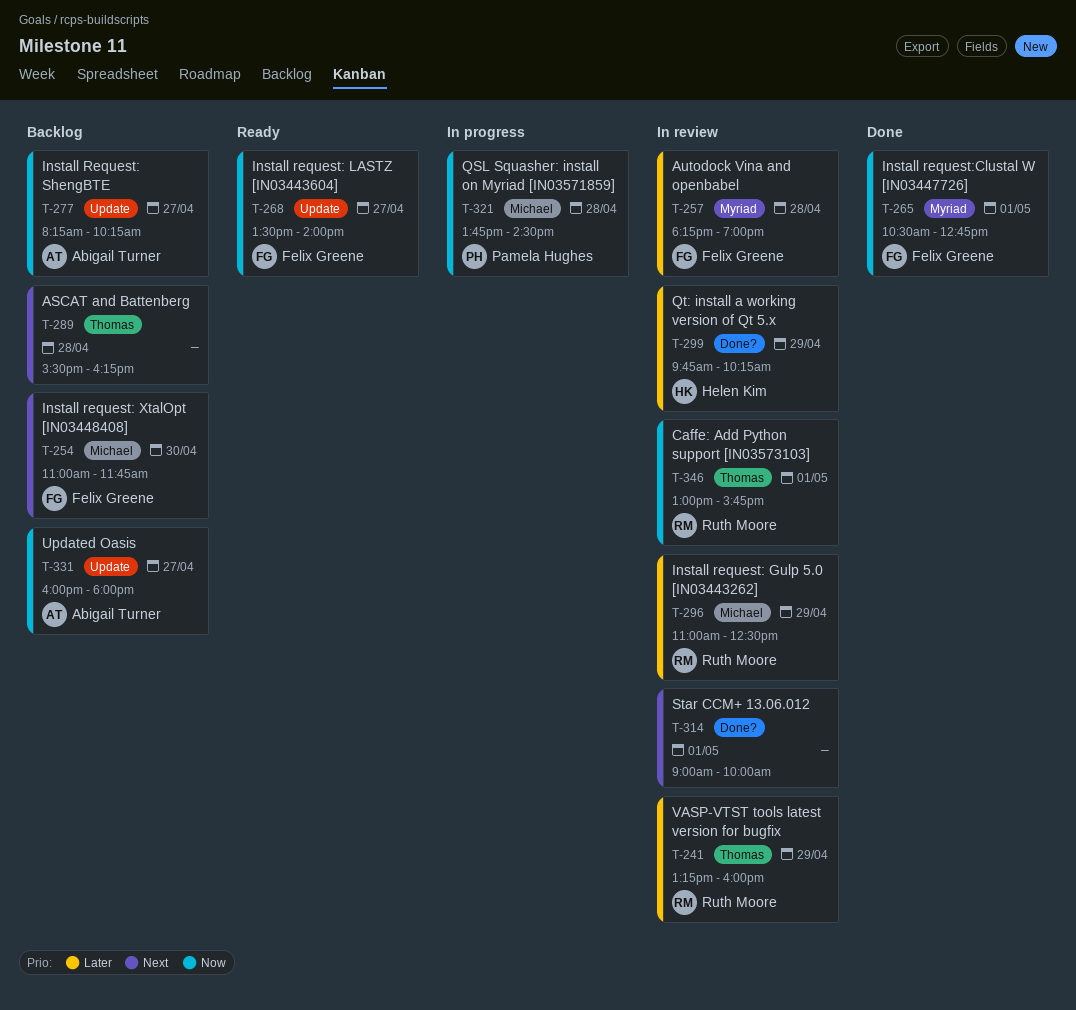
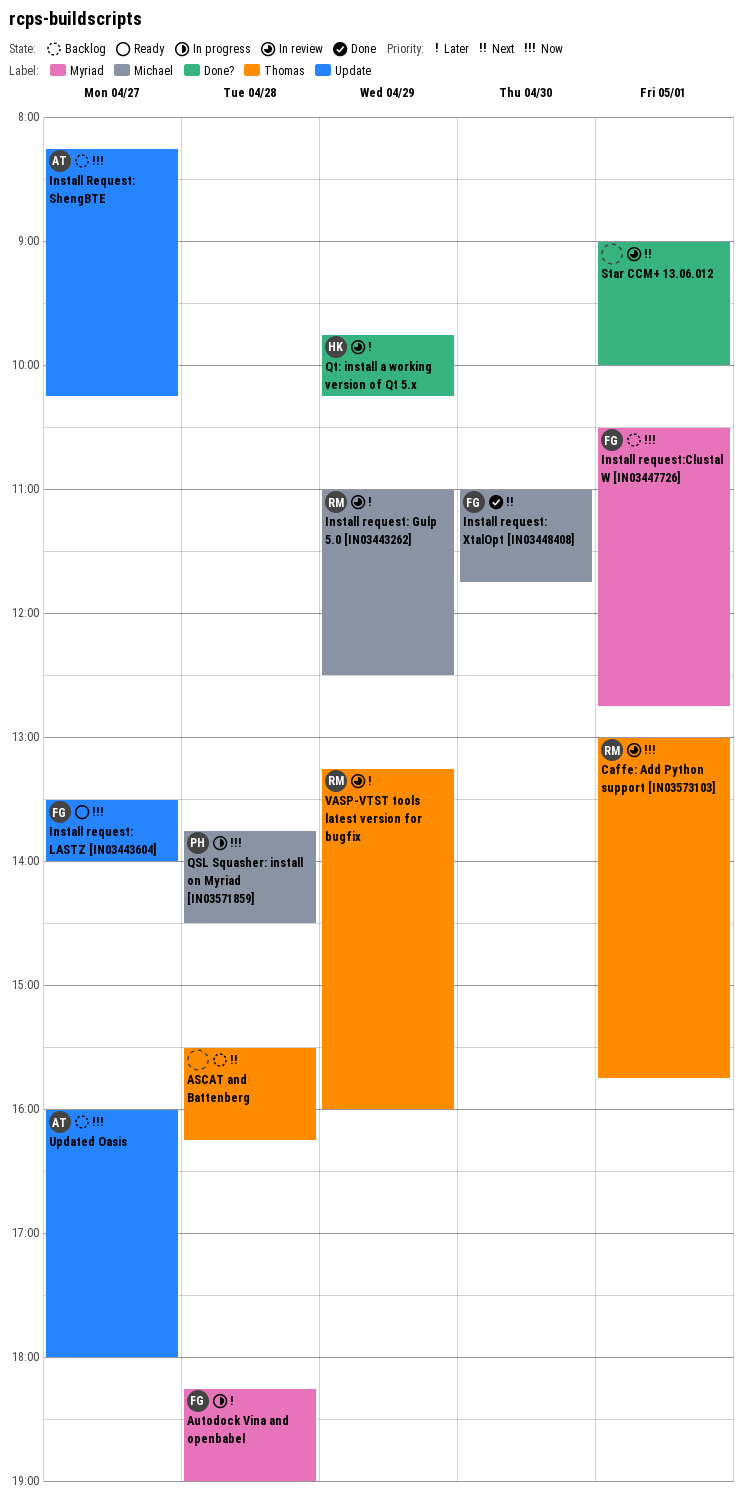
Autodock Vina and openbabel, status: In review -> In progress
Install request: XtalOpt [IN03448408], status: Backlog -> Done
Install request:Clustal W [IN03447726], status: Done -> Backlog

